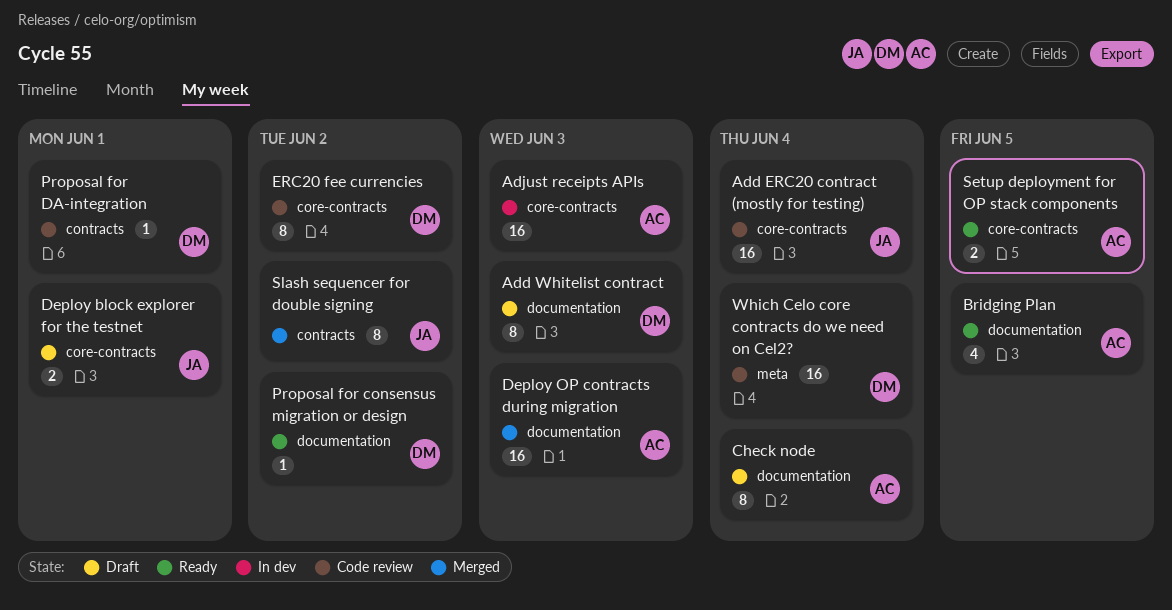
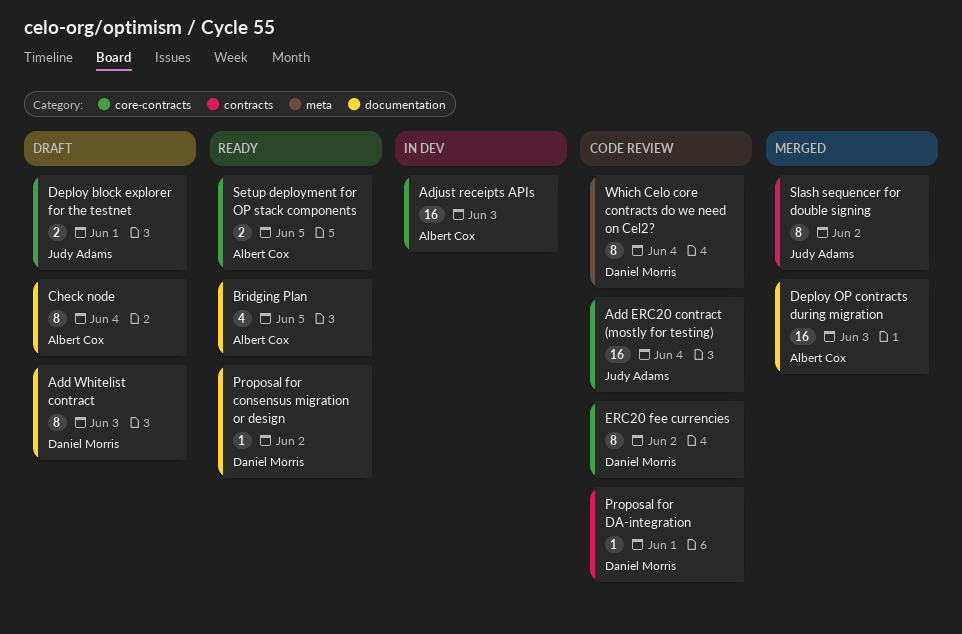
Which Celo core contracts do we need on Cel2?, estimate: 16 -> 8

